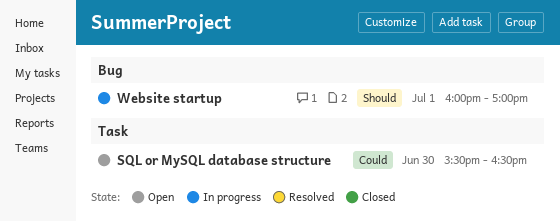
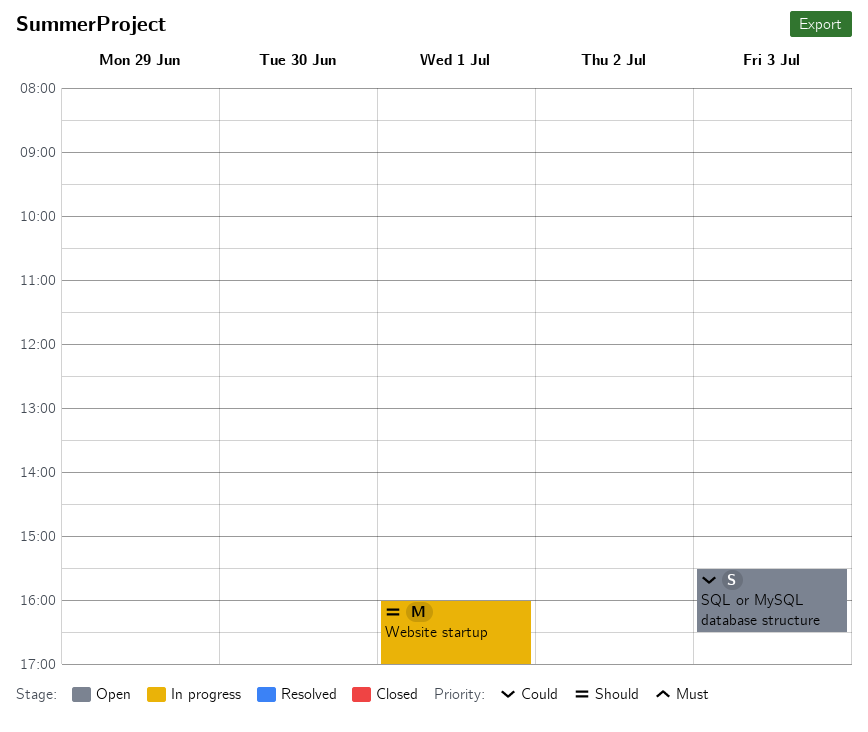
SQL or MySQL database structure, day: Jun 30 -> Jul 3

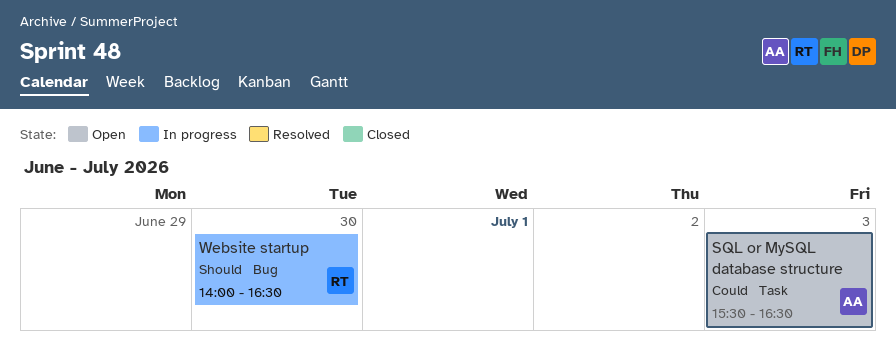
Website startup, day: Jul 1 -> Jun 30
Website startup, begins: 16:00 -> 14:00
Website startup, ends: 17:00 -> 16:30

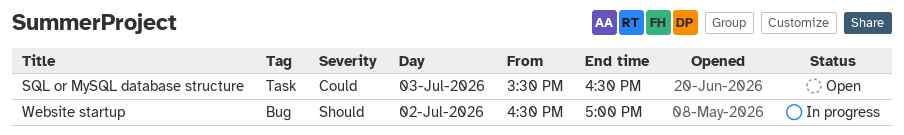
Website startup, day: Jun 30 -> Jul 2
Website startup, begins: 14:00 -> 16:30
Website startup, ends: 16:30 -> 17:00

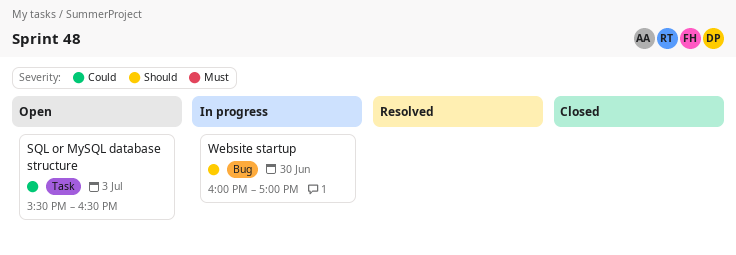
Website startup, day: Jul 2 -> Jun 30
Website startup, begins: 16:30 -> 16:00

